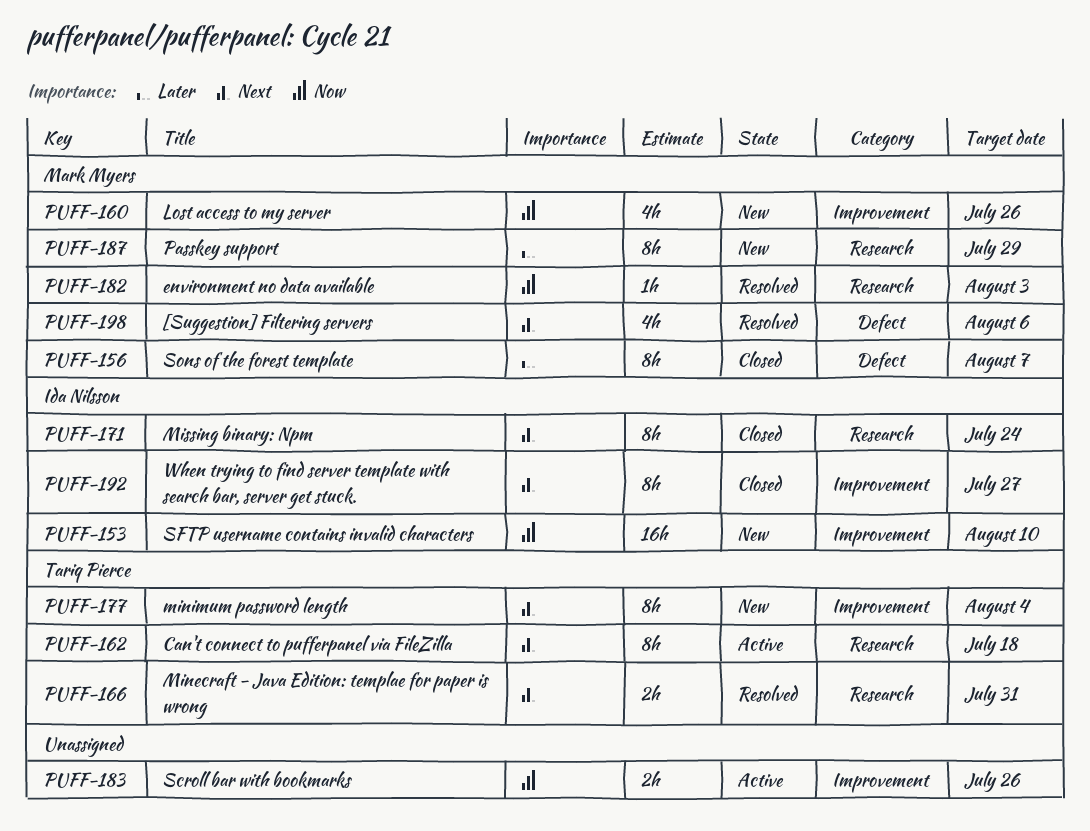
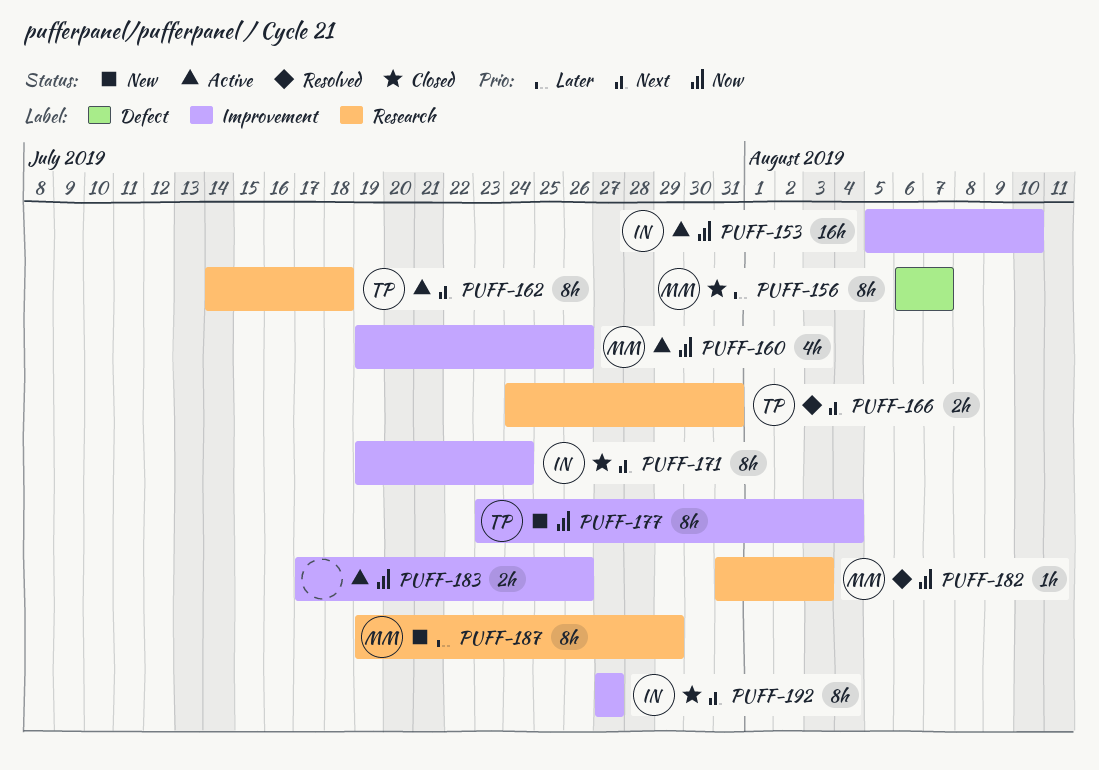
PUFF-153, status: New -> Active
PUFF-160, status: New -> Active
PUFF-171, label: Research -> Improvement
PUFF-177, priority: Next -> Now
PUFF-198: present -> none

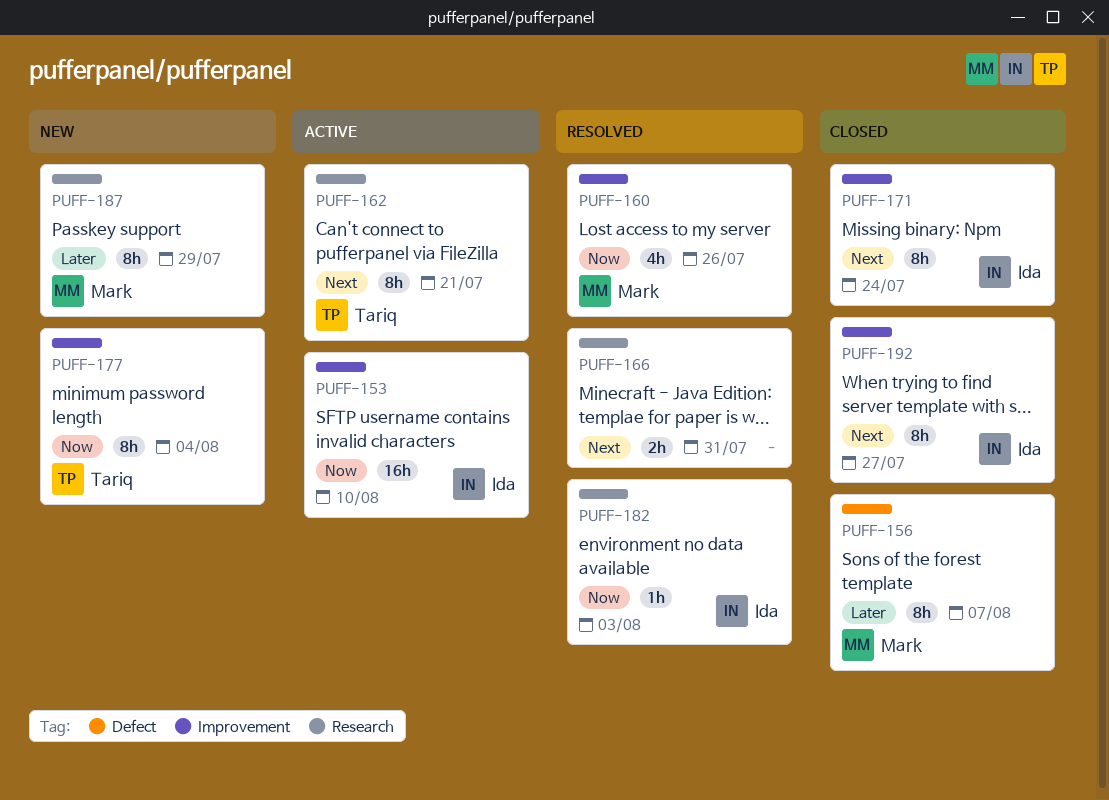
PUFF-160, status: Active -> Resolved
PUFF-162, due: Jul 18 -> Jul 21
PUFF-166, owner: Tariq -> none
PUFF-182, owner: Mark -> Ida
PUFF-183: present -> none

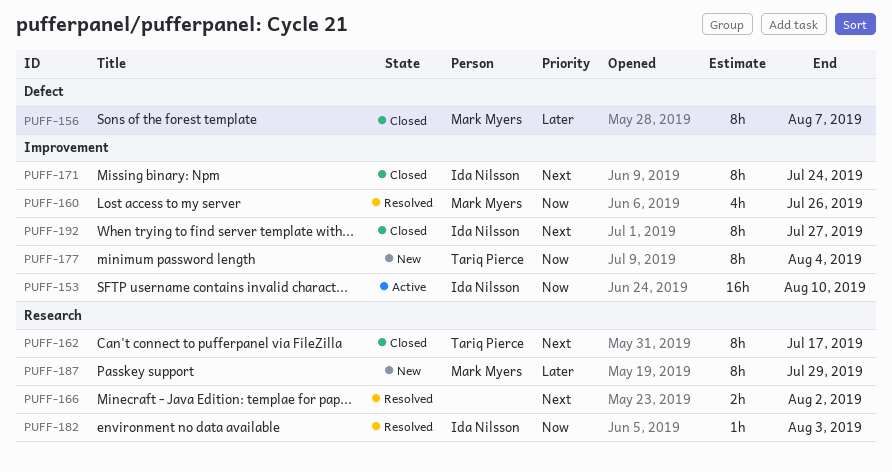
PUFF-162, status: Active -> Closed
PUFF-162, due: Jul 21 -> Jul 17
PUFF-166, due: Jul 31 -> Aug 2

